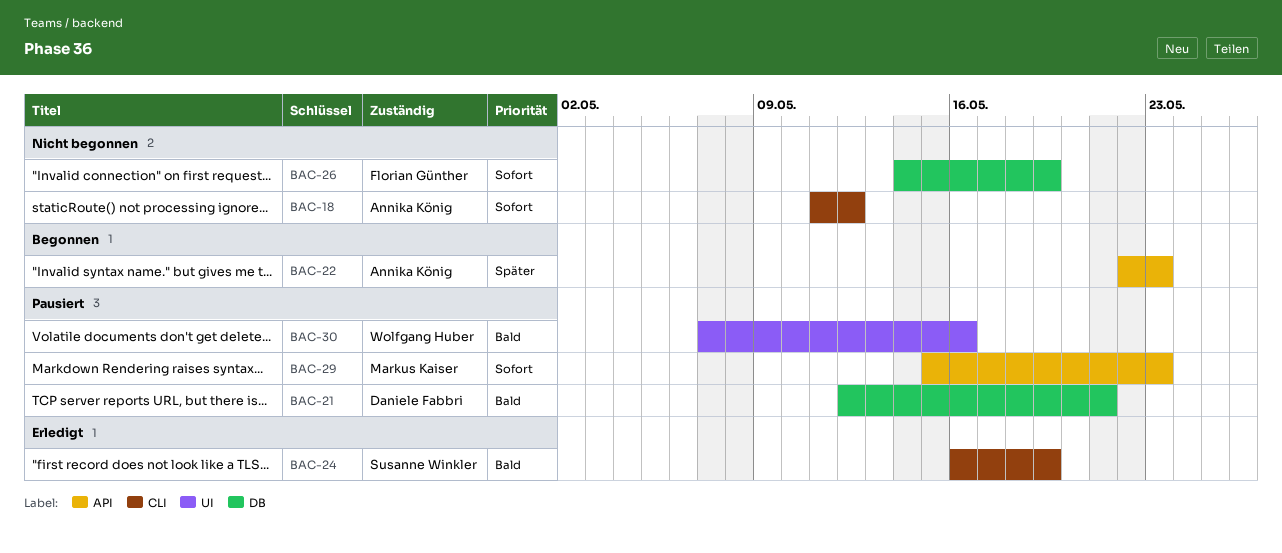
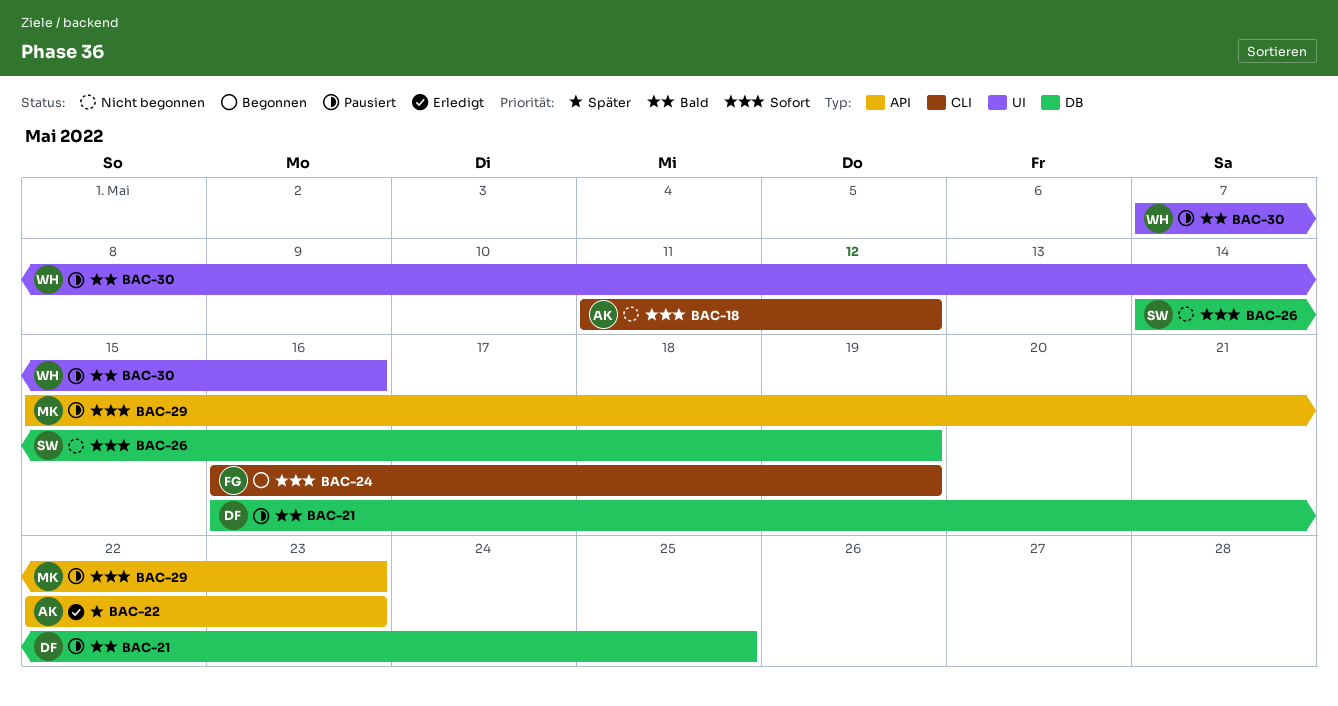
BAC-21, start: May 12 -> May 16
BAC-21, due: May 21 -> May 25
BAC-22, status: Begonnen -> Erledigt
BAC-24, status: Erledigt -> Begonnen
BAC-24, owner: Susanne Winkler -> Florian Günther
BAC-24, priority: Bald -> Sofort
BAC-26, owner: Florian Günther -> Susanne Winkler

